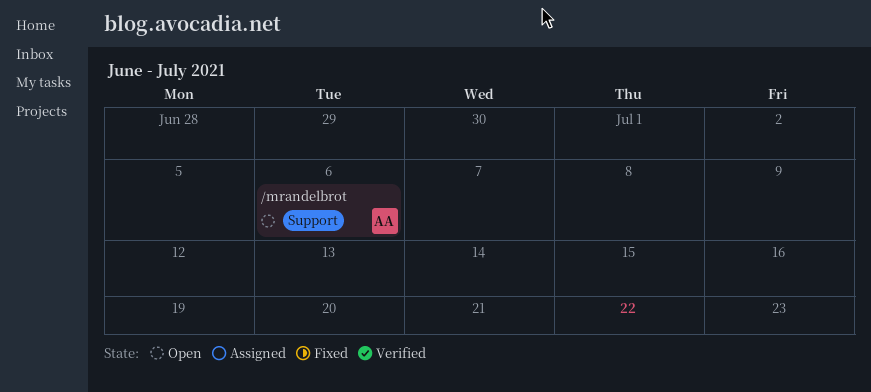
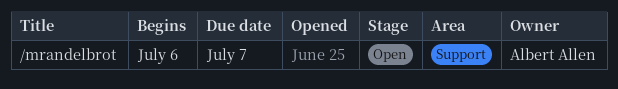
/mrandelbrot, due: Jul 6 -> Jul 7

